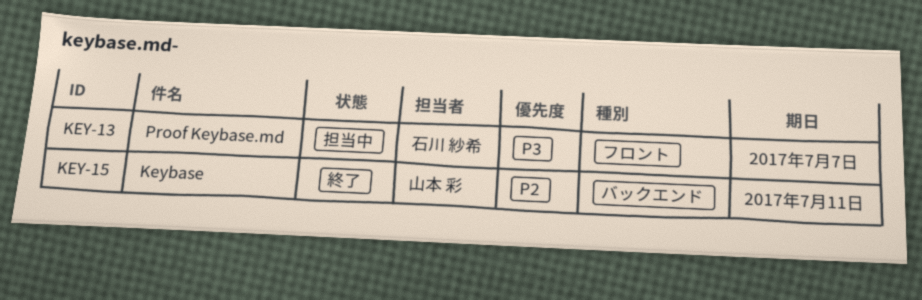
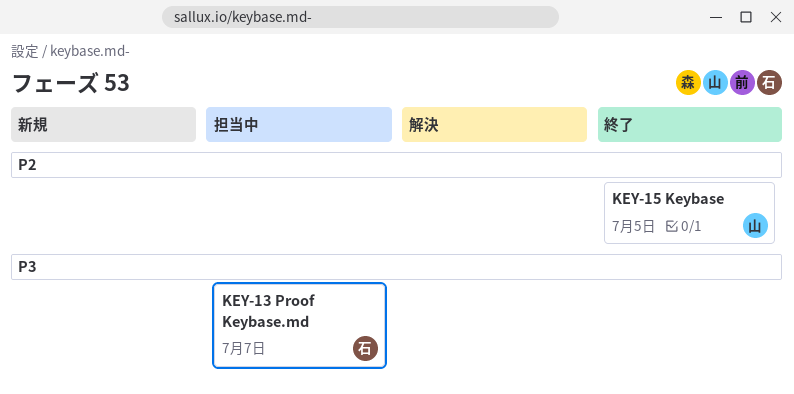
KEY-15, due: Jul 11 -> Jul 5

